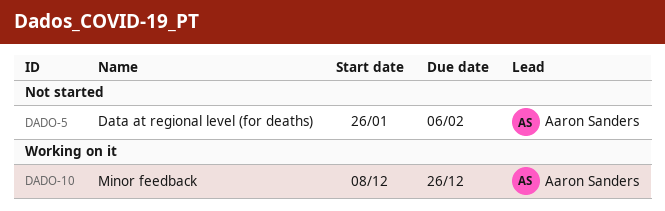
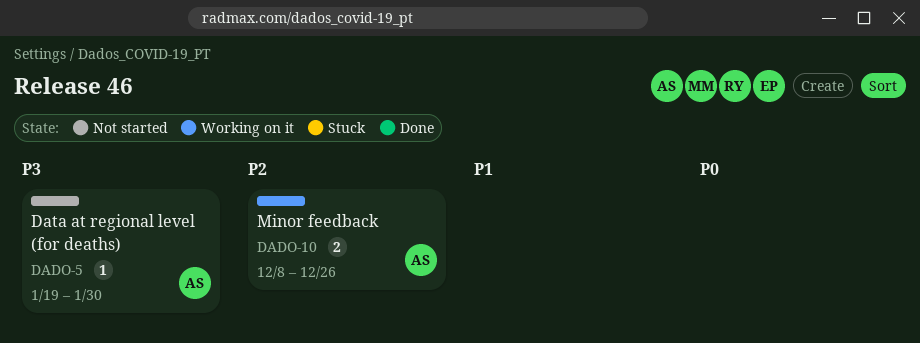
DADO-5, start: Jan 26 -> Jan 19
DADO-5, due: Feb 6 -> Jan 30

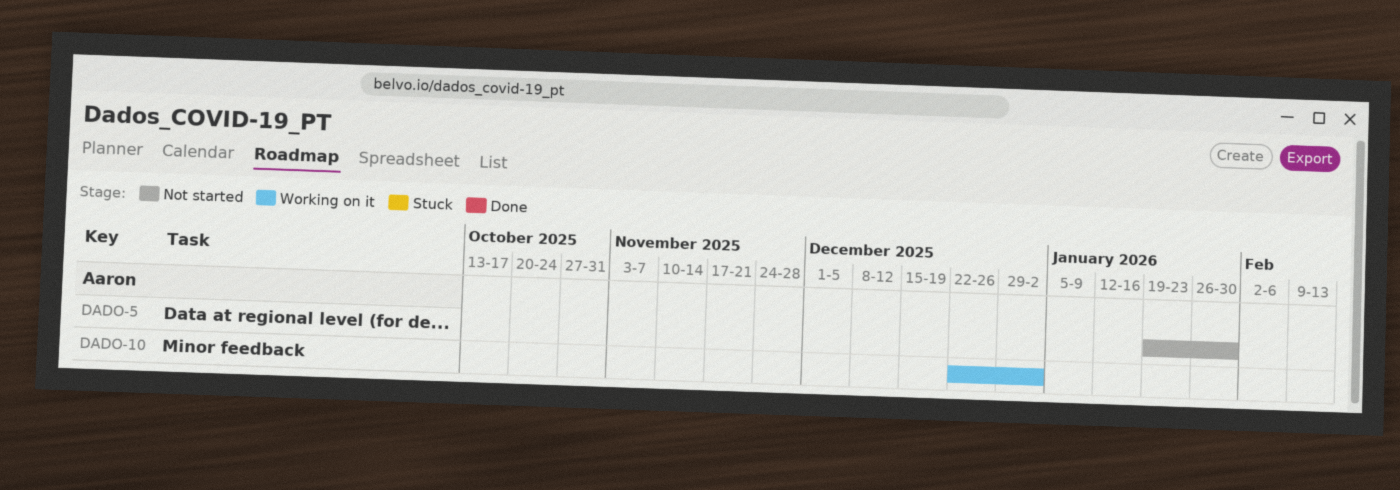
DADO-10, start: Dec 8 -> Dec 22
DADO-10, due: Dec 26 -> Jan 2

